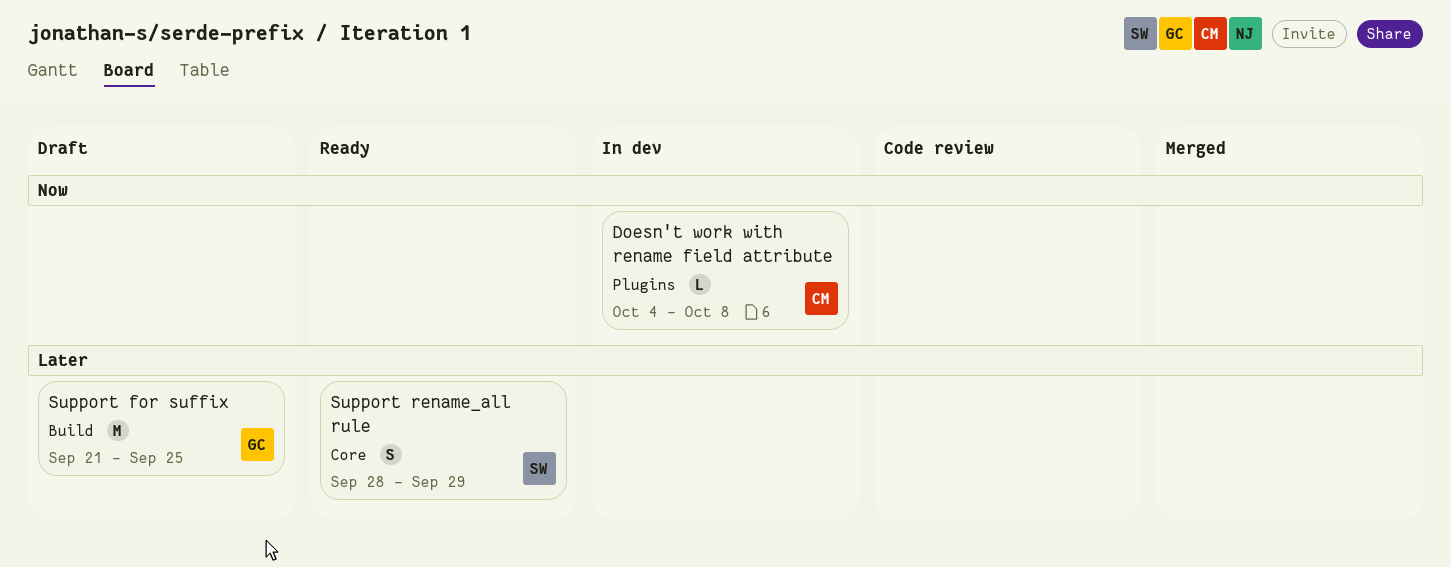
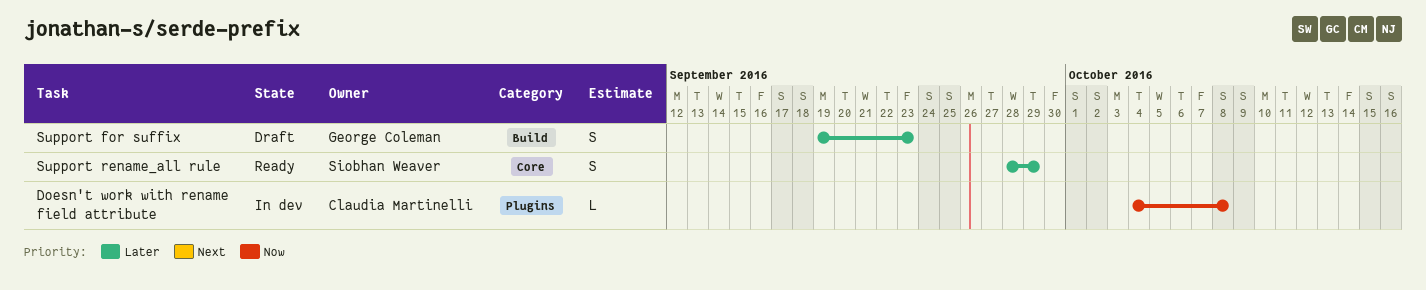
Support for suffix, estimate: M -> S
Support for suffix, start: Sep 21 -> Sep 19
Support for suffix, due: Sep 25 -> Sep 23

